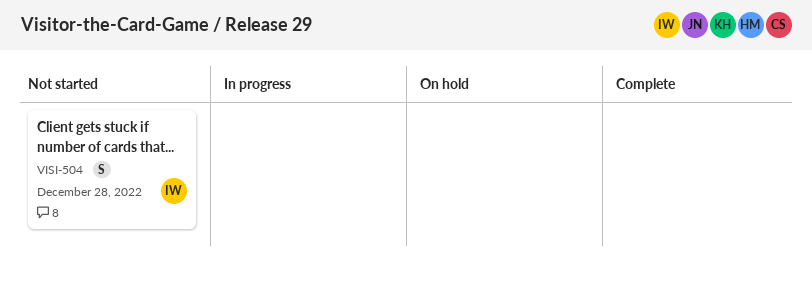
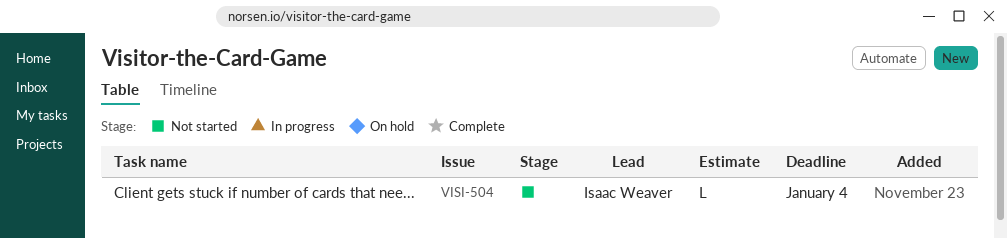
VISI-504, estimate: S -> L
VISI-504, due: Dec 28 -> Jan 4

